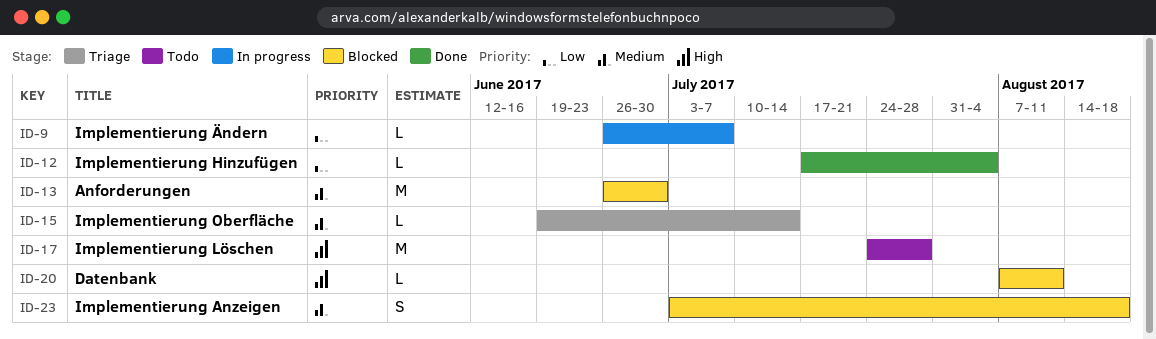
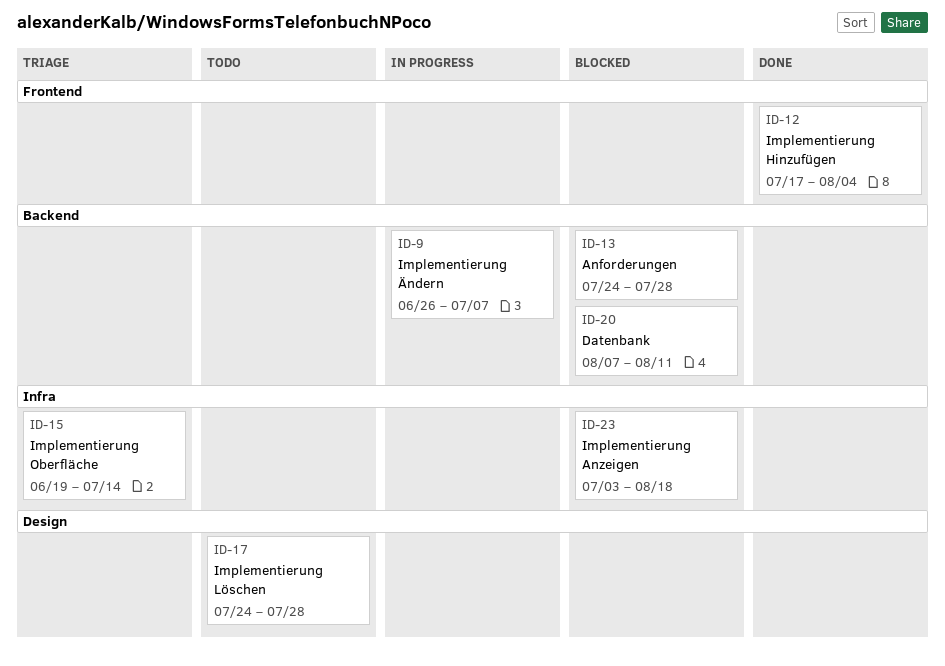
ID-13, start: Jun 26 -> Jul 24
ID-13, due: Jun 30 -> Jul 28

